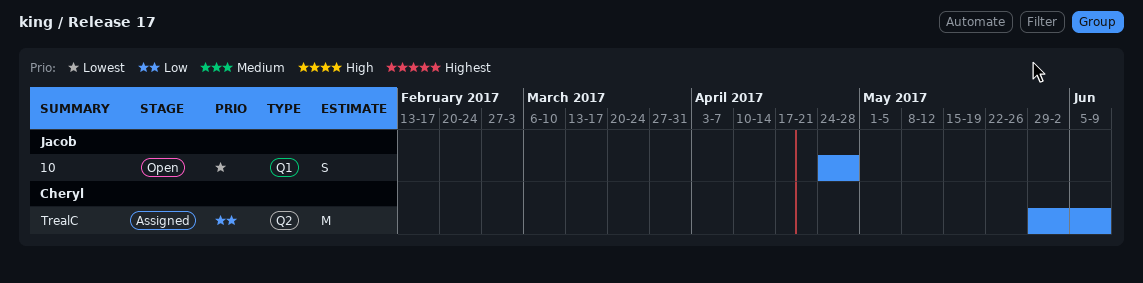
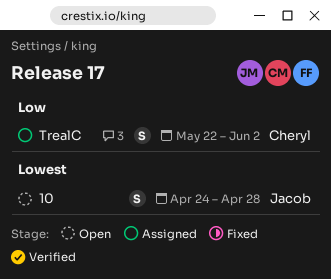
TrealC, estimate: M -> S
TrealC, start: May 29 -> May 22
TrealC, due: Jun 9 -> Jun 2

